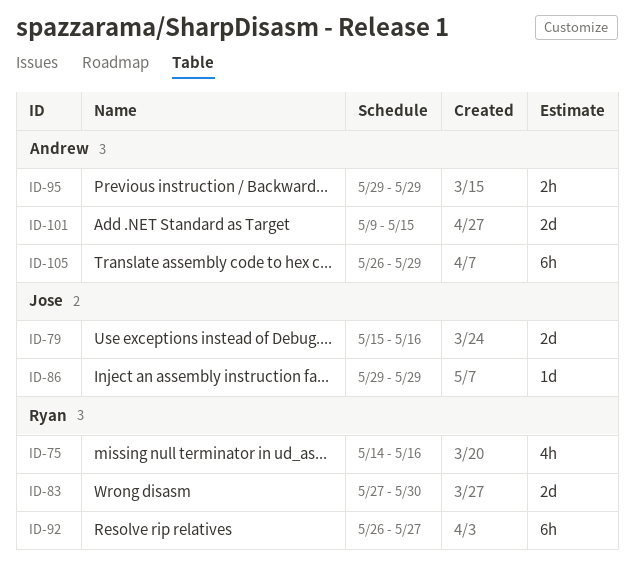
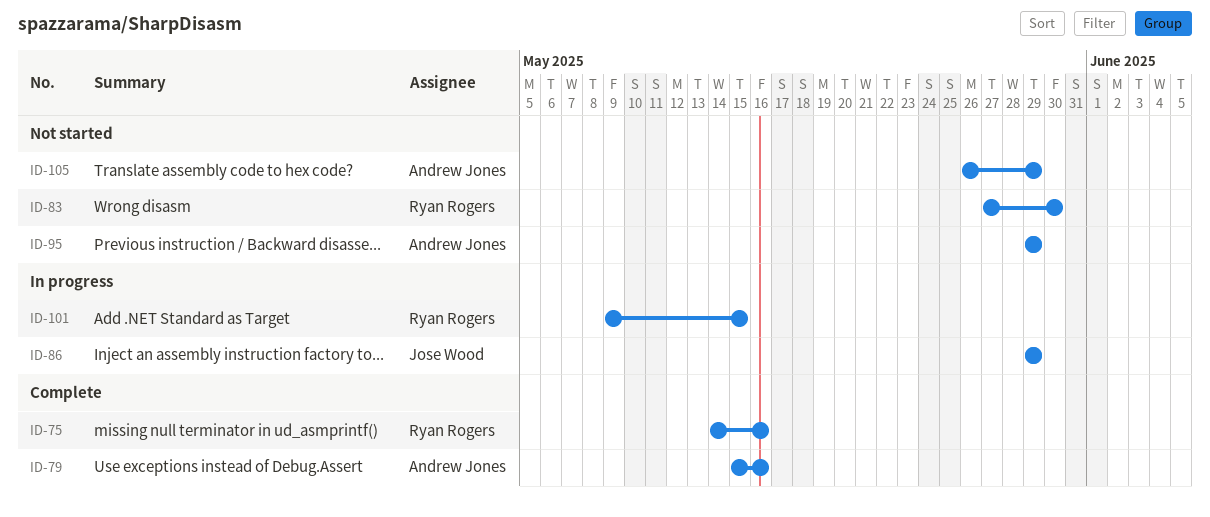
ID-79, owner: Jose Wood -> Andrew Jones
ID-92: present -> none
ID-101, owner: Andrew Jones -> Ryan Rogers

